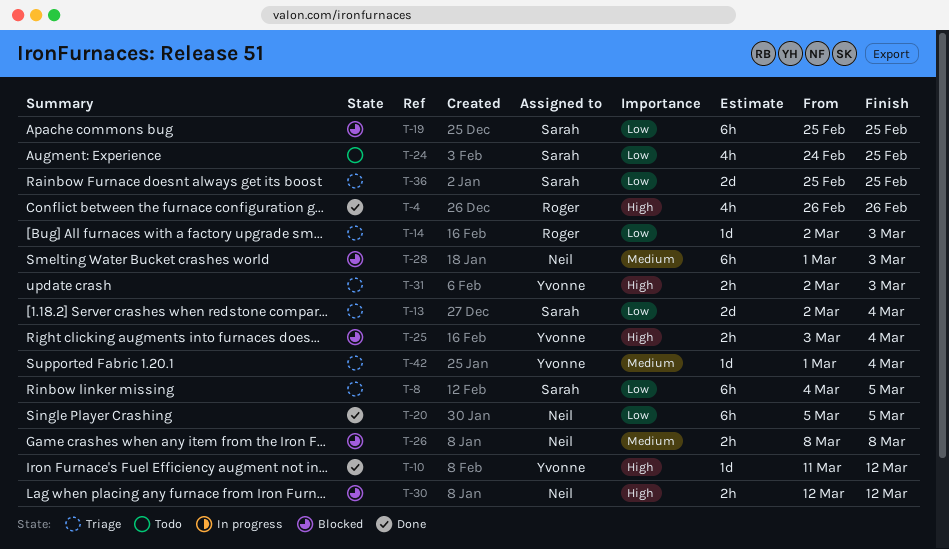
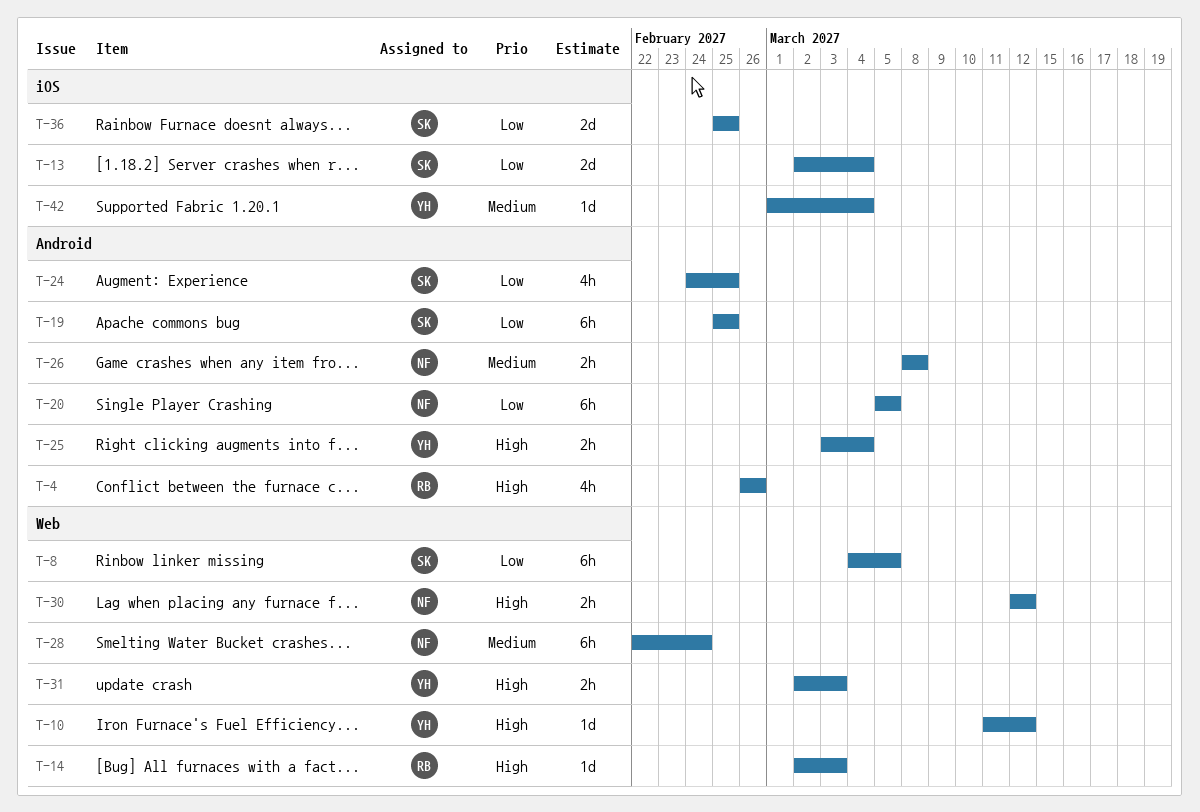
T-14, priority: Low -> High
T-28, start: Mar 1 -> Feb 22
T-28, due: Mar 3 -> Feb 24

